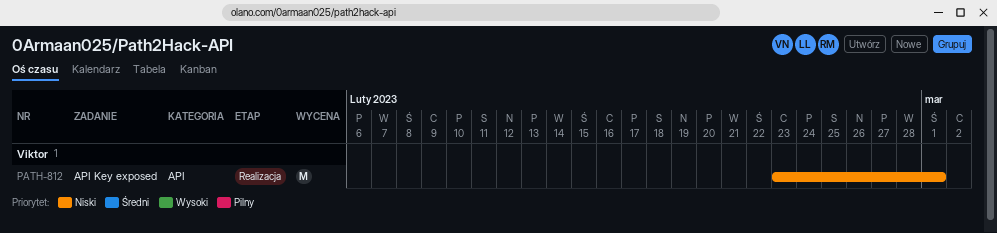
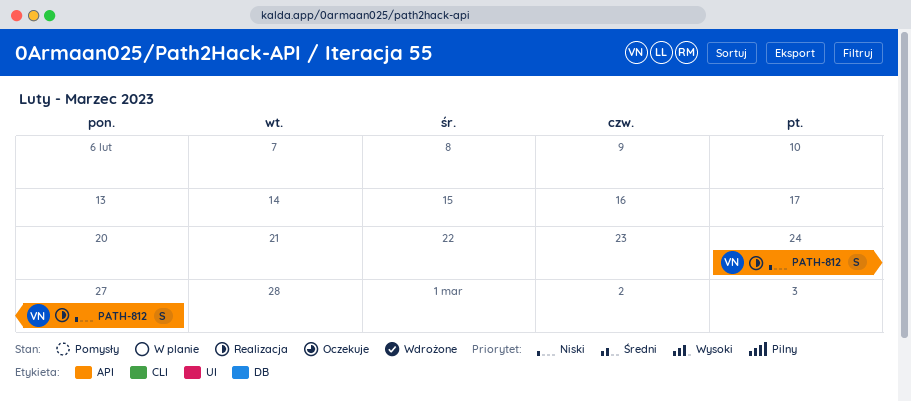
PATH-812, estimate: M -> S
PATH-812, start: Feb 23 -> Feb 24
PATH-812, due: Mar 1 -> Feb 27

